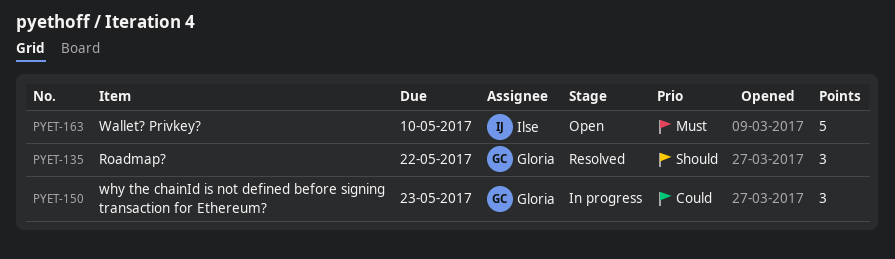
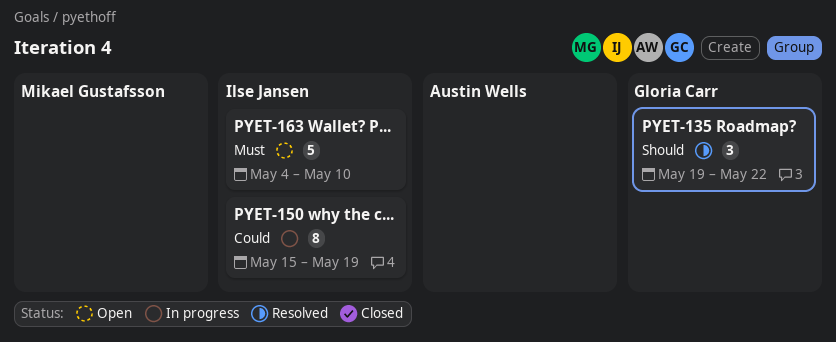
PYET-150, owner: Gloria Carr -> Ilse Jansen
PYET-150, estimate: 3 -> 8
PYET-150, due: May 23 -> May 19

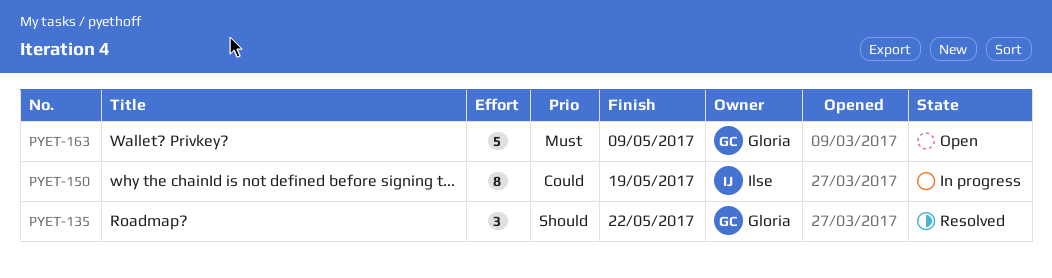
PYET-163, owner: Ilse Jansen -> Gloria Carr
PYET-163, due: May 10 -> May 9

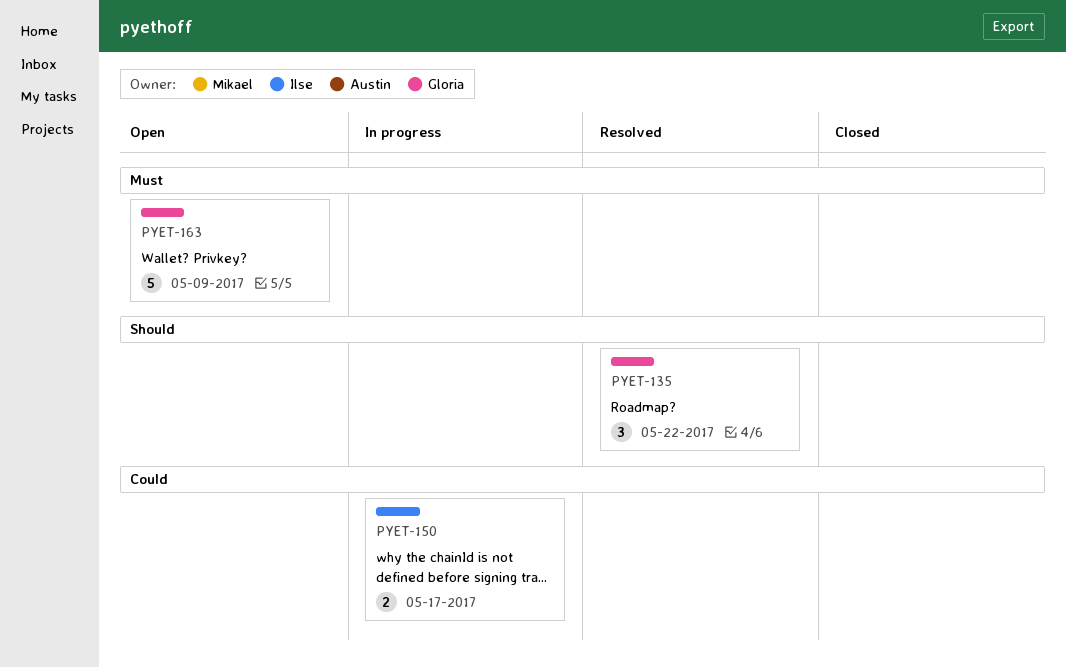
PYET-150, estimate: 8 -> 2
PYET-150, due: May 19 -> May 17

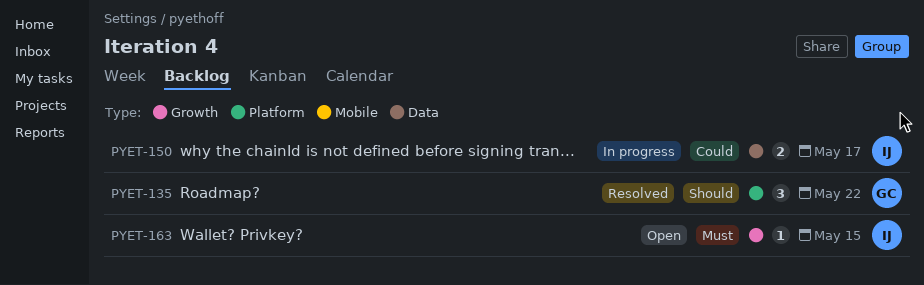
PYET-163, owner: Gloria -> Ilse
PYET-163, estimate: 5 -> 1
PYET-163, due: May 9 -> May 15

